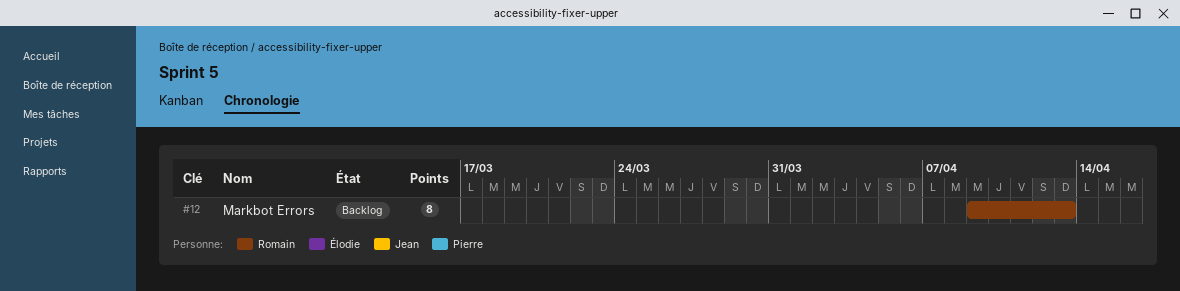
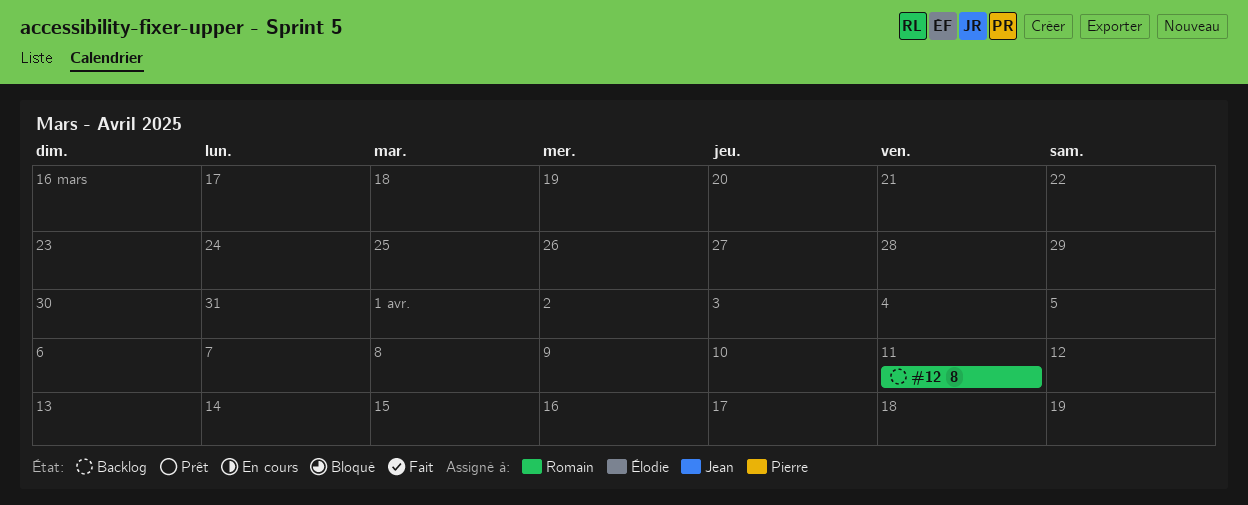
#12, start: Apr 9 -> Apr 11
#12, due: Apr 13 -> Apr 11

